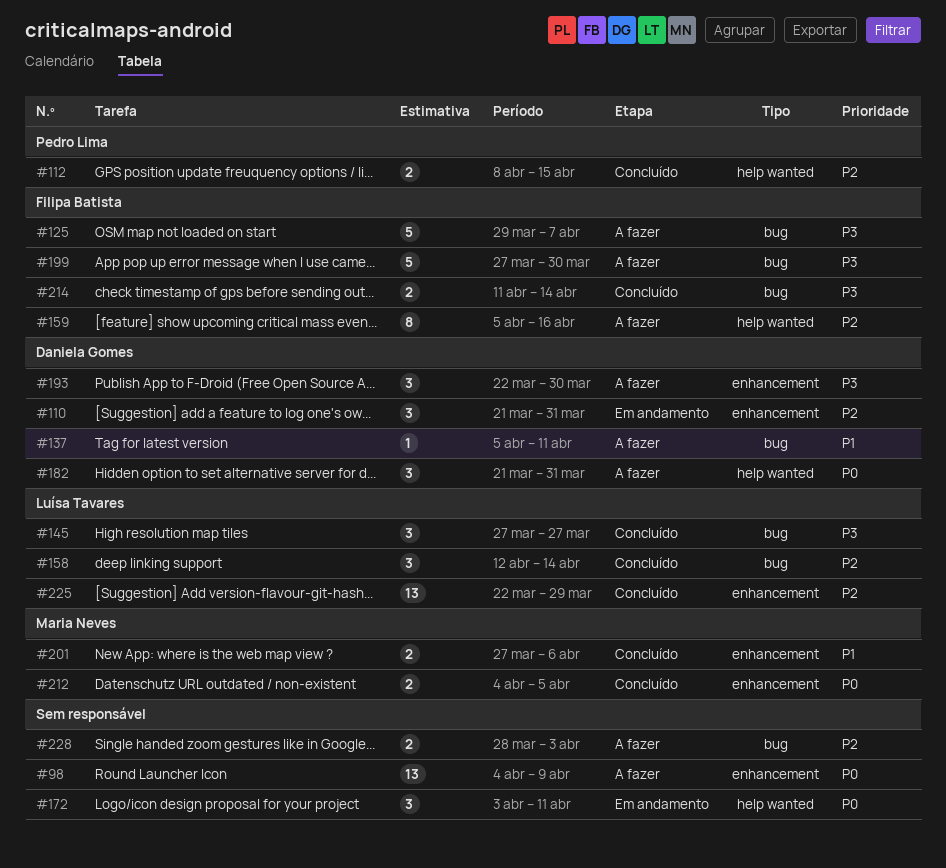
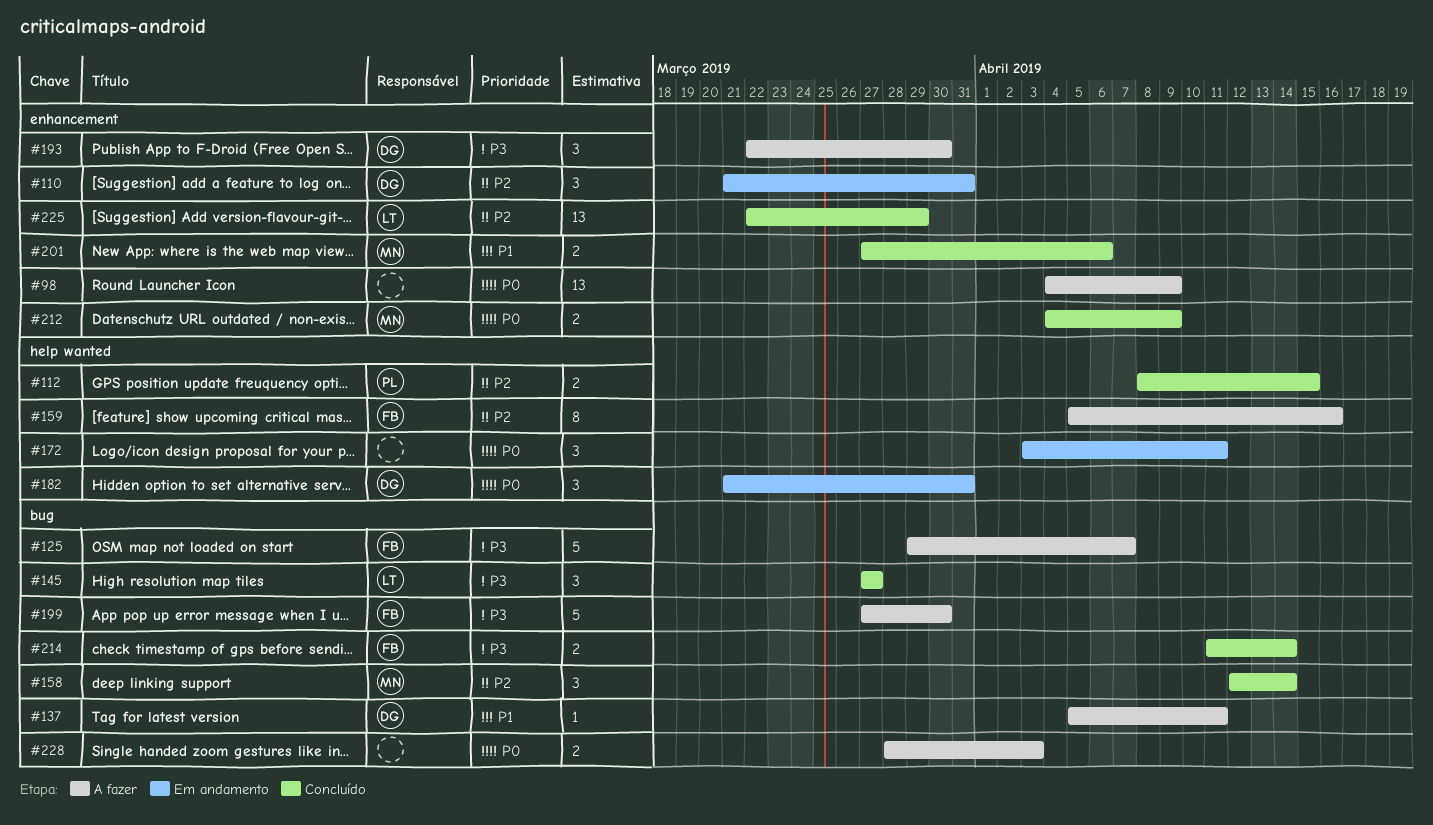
#158, owner: Luísa Tavares -> Maria Neves
#182, status: A fazer -> Em andamento
#212, due: Apr 5 -> Apr 9
#228, priority: P2 -> P0

